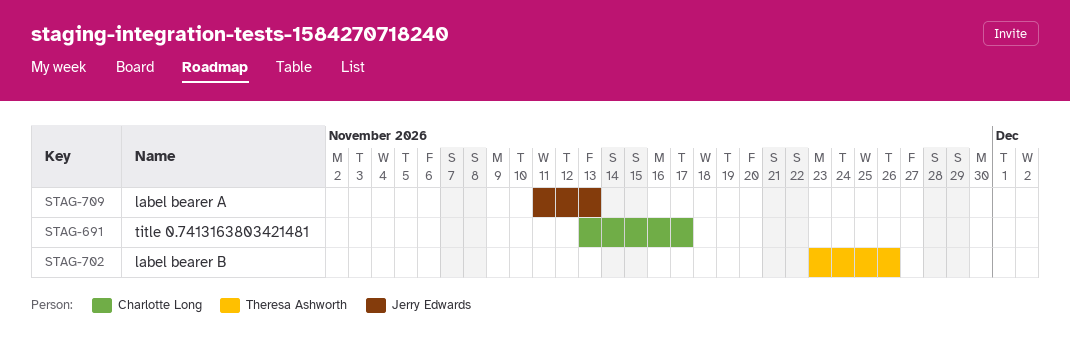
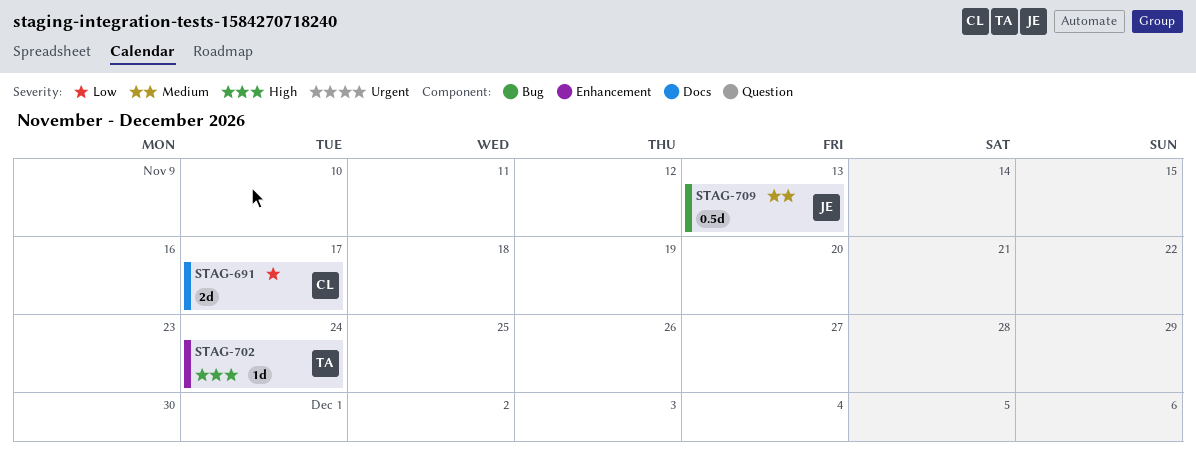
STAG-702, due: Nov 26 -> Nov 24

